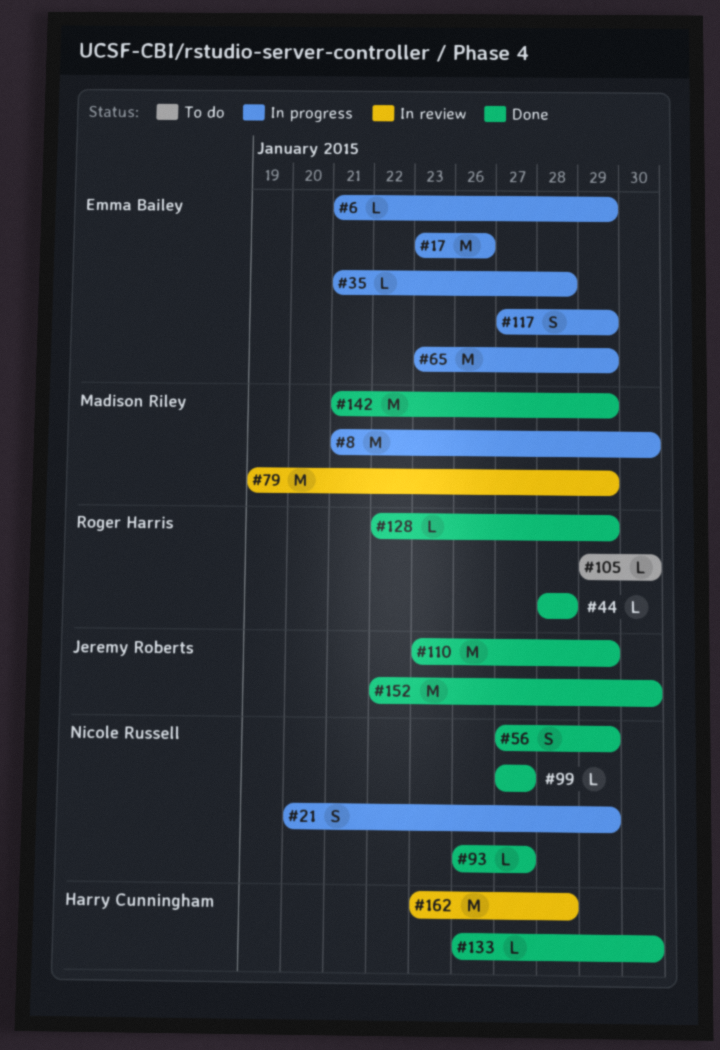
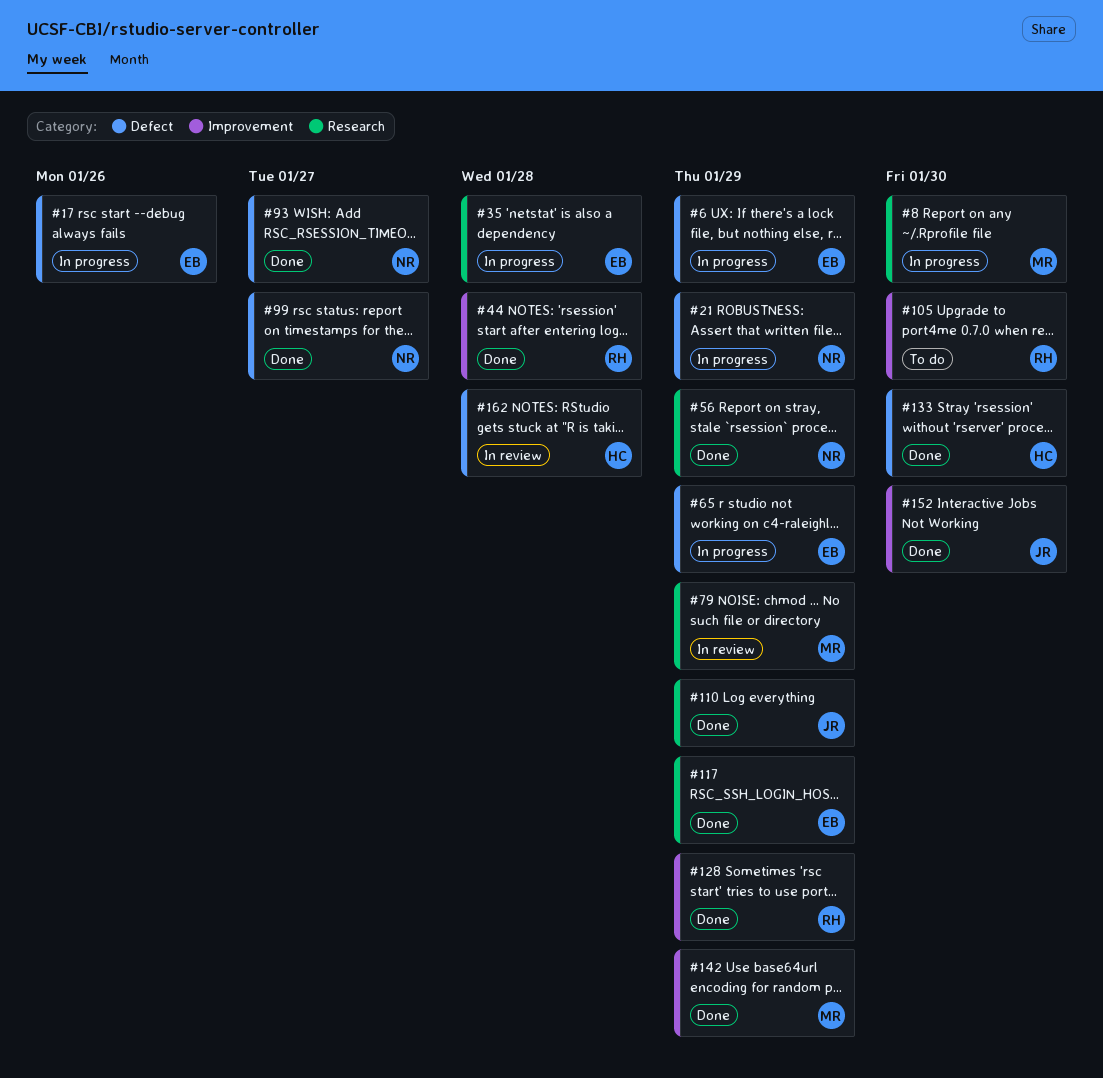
#117, status: In progress -> Done

